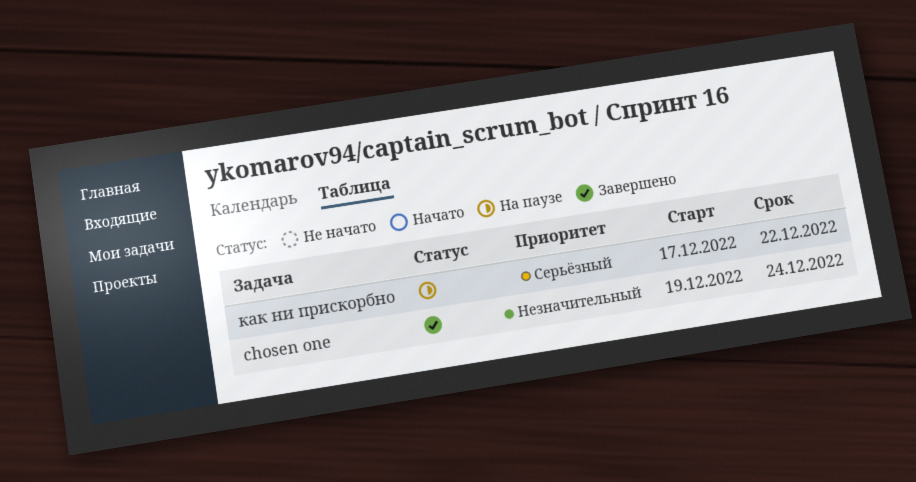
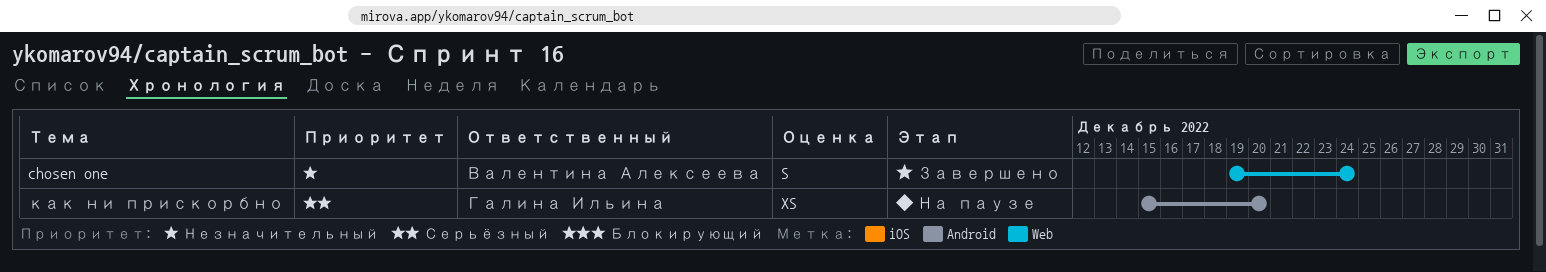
как ни прискорбно, start: Dec 17 -> Dec 15
как ни прискорбно, due: Dec 22 -> Dec 20

